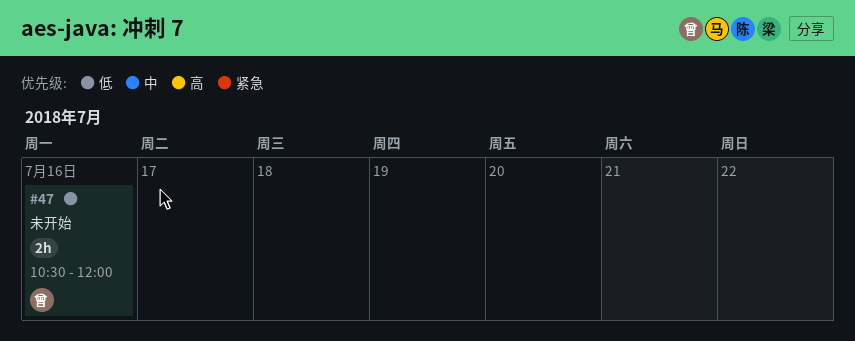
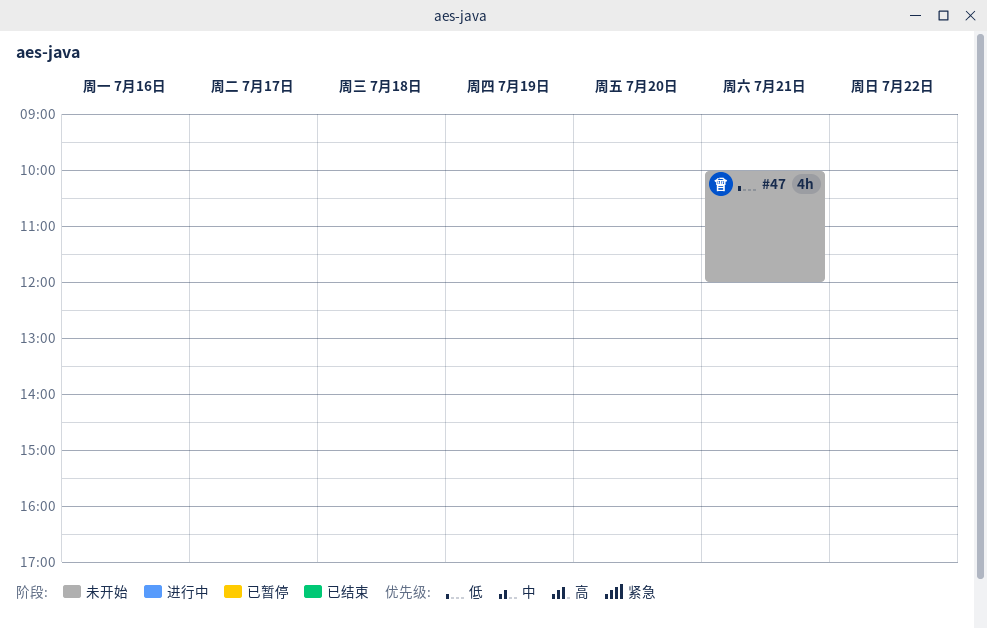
#47, estimate: 2h -> 4h
#47, day: Jul 16 -> Jul 21
#47, begins: 10:30 -> 10:00

